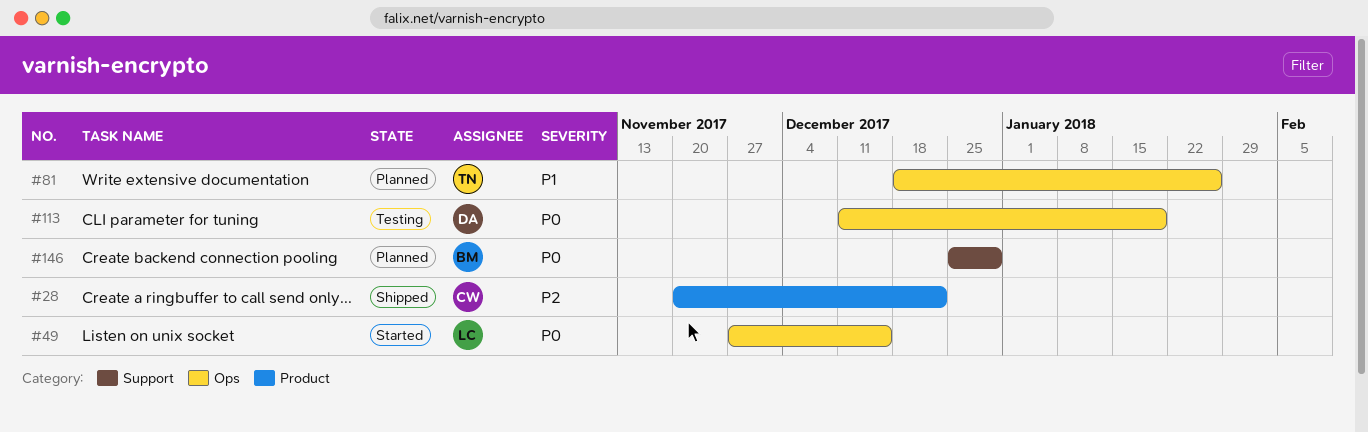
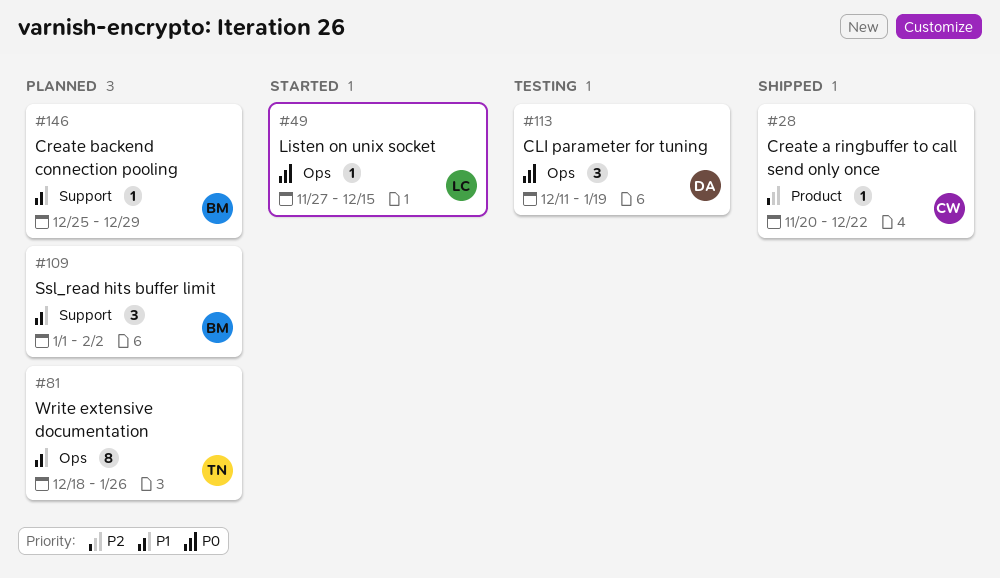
#109: none -> present
#146, priority: P0 -> P1

